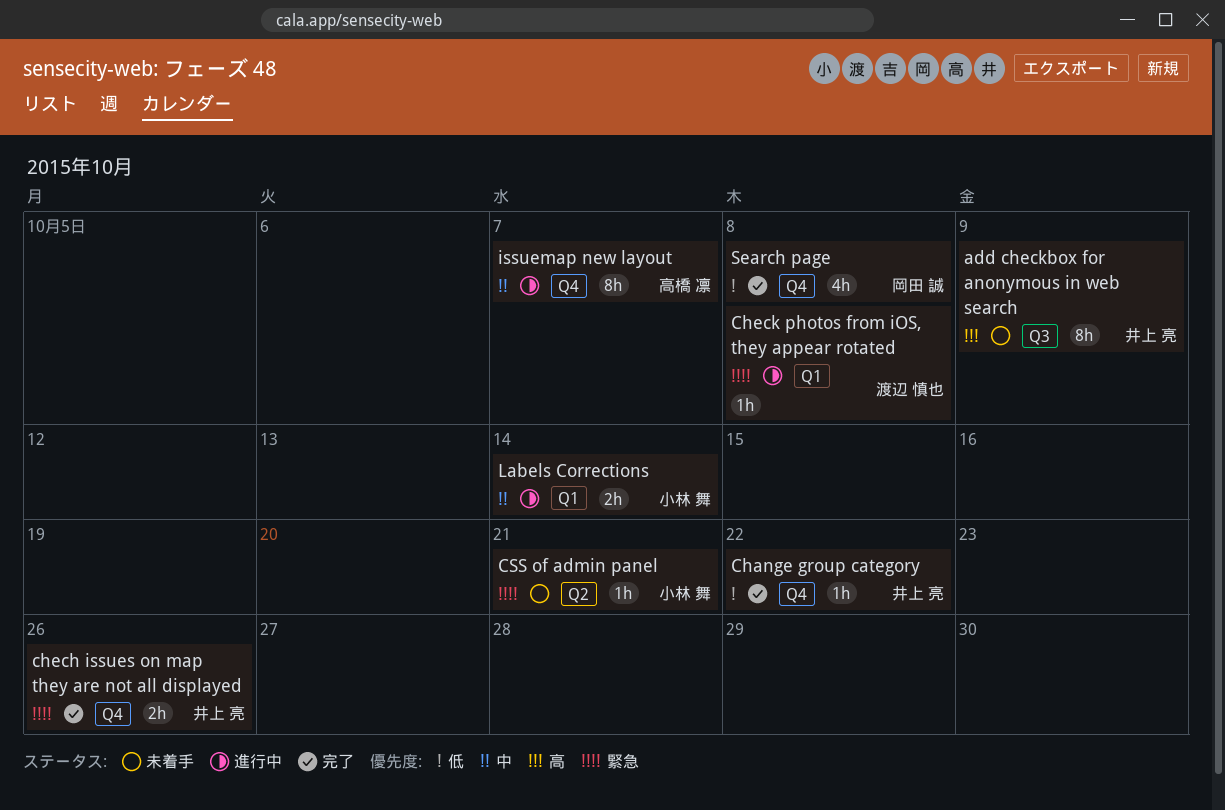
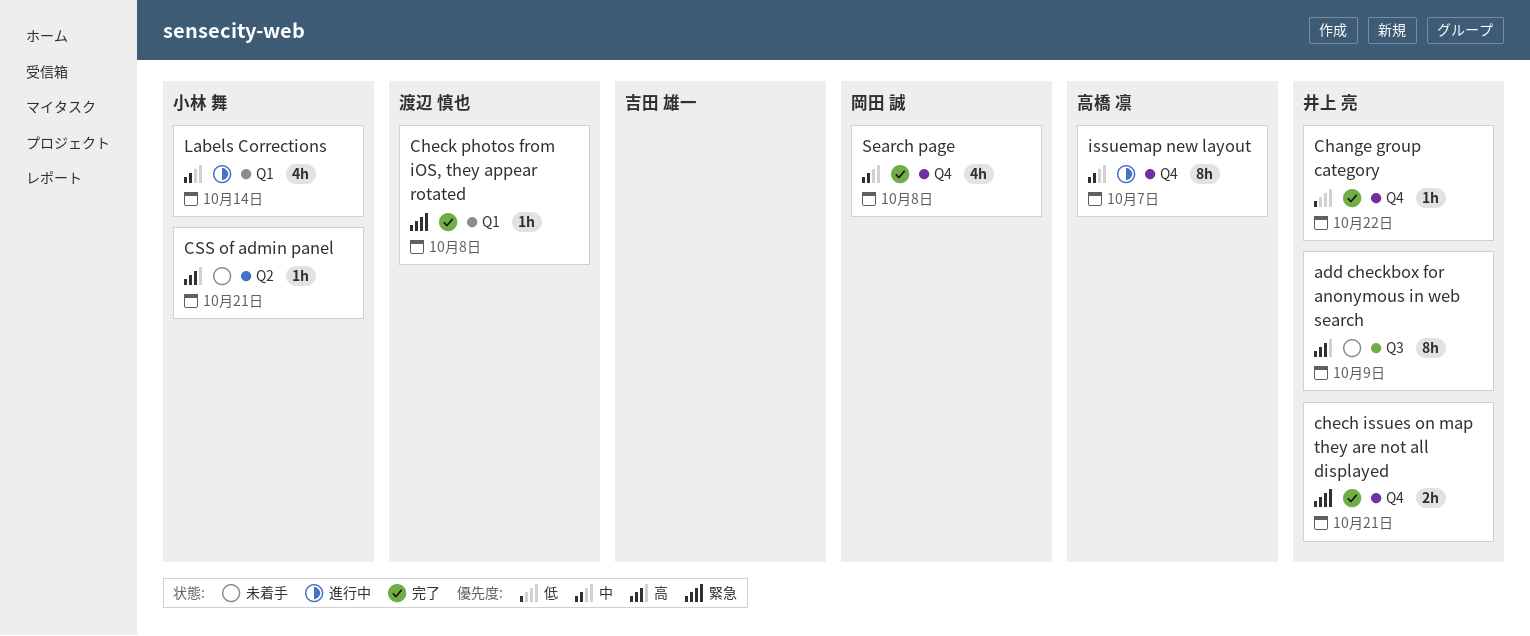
chech issues on map they are not all displayed, due: Oct 26 -> Oct 21
Check photos from iOS, they appear rotated, status: 進行中 -> 完了
CSS of admin panel, priority: 緊急 -> 高
Labels Corrections, estimate: 2h -> 4h
Search page, priority: 低 -> 中

